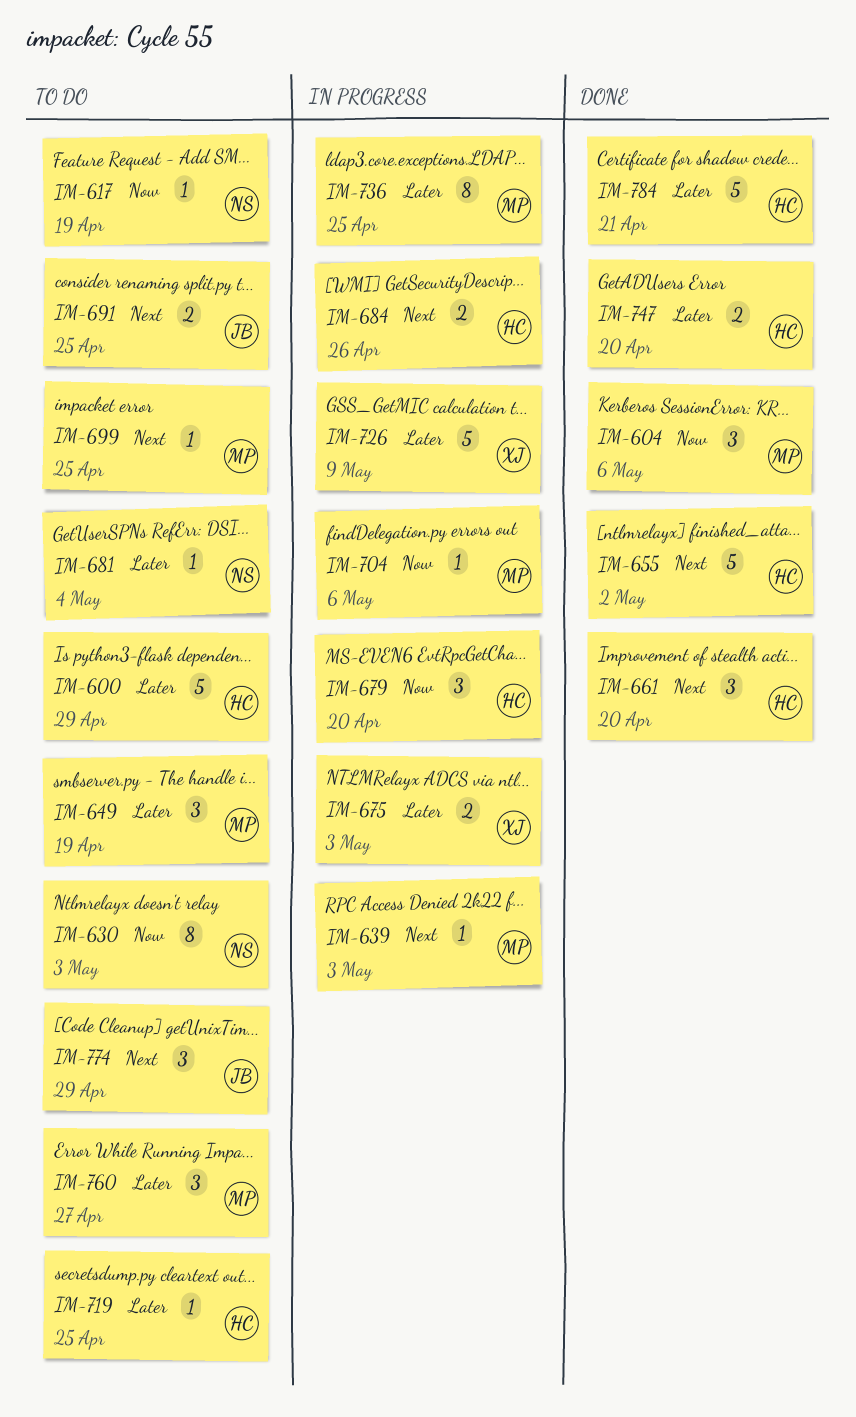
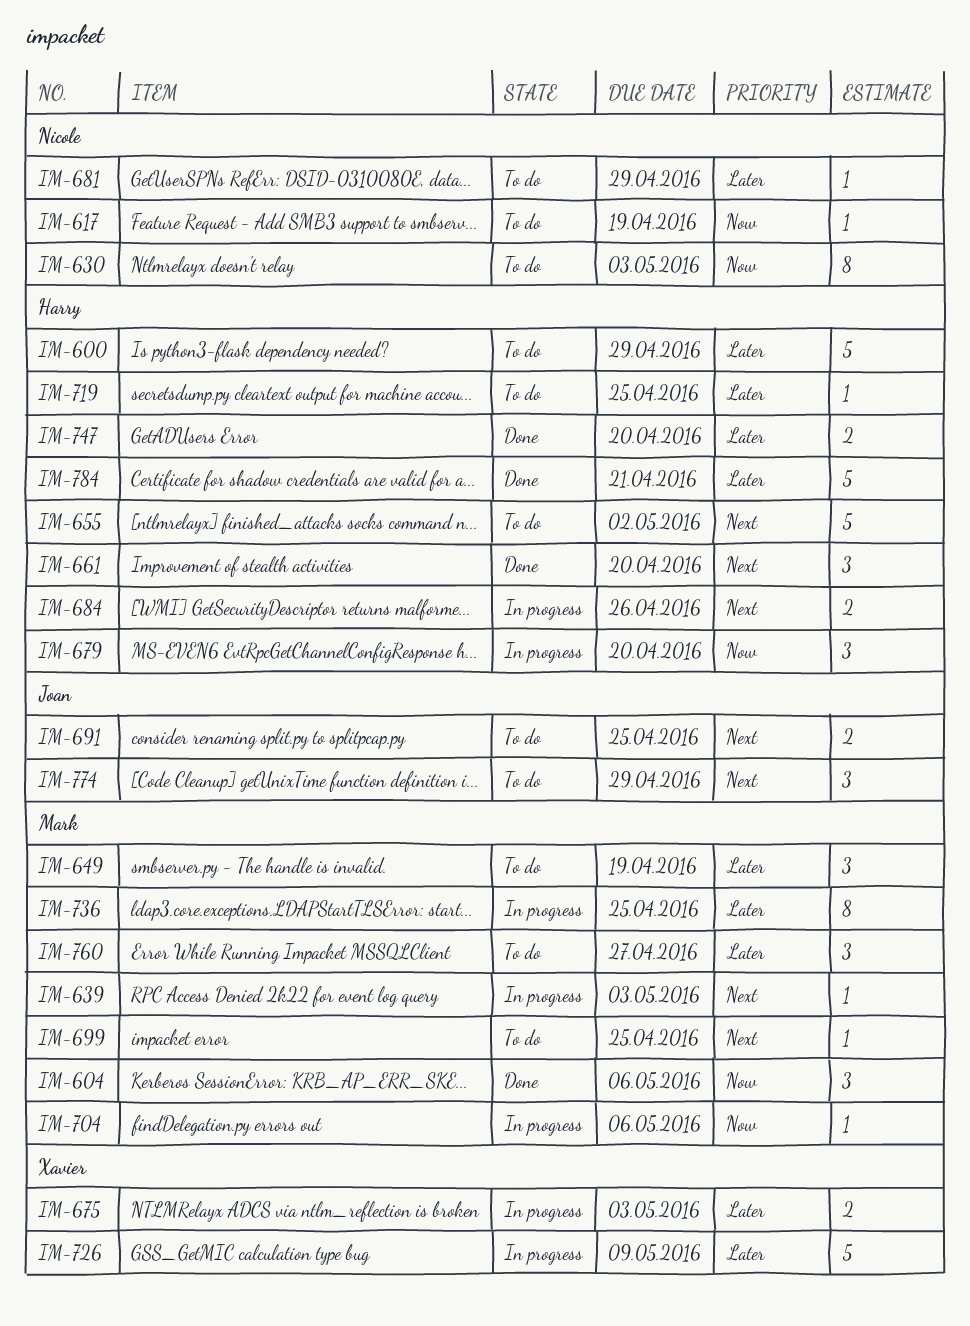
IM-655, status: Done -> To do
IM-681, due: May 4 -> Apr 29

